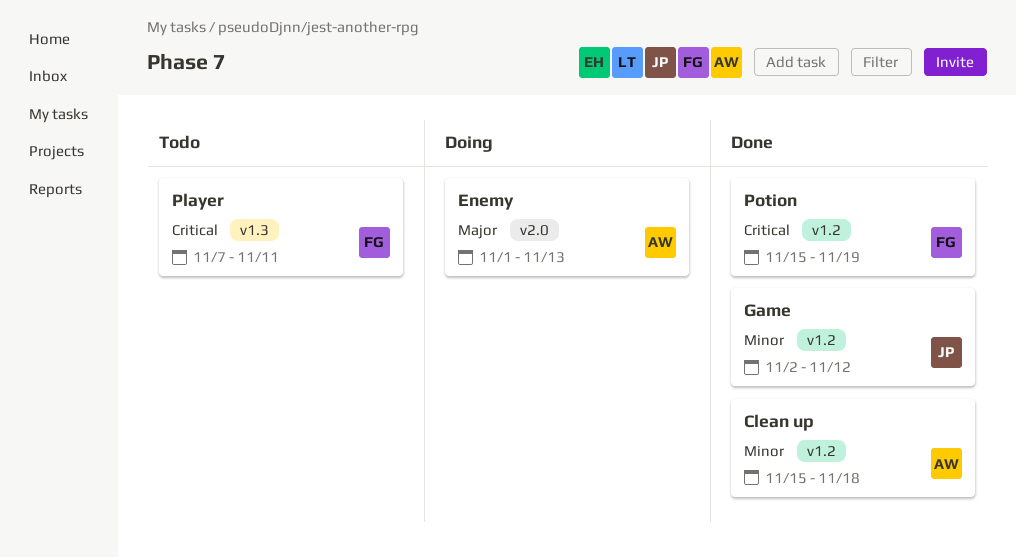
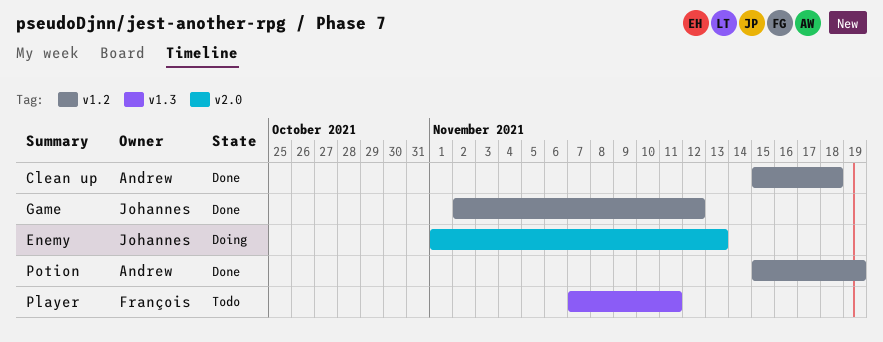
Enemy, owner: Andrew -> Johannes
Potion, owner: François -> Andrew

